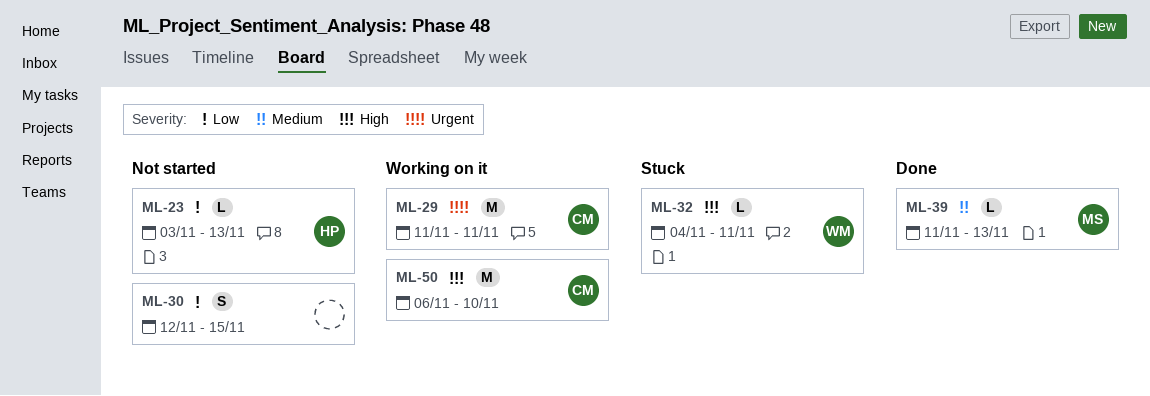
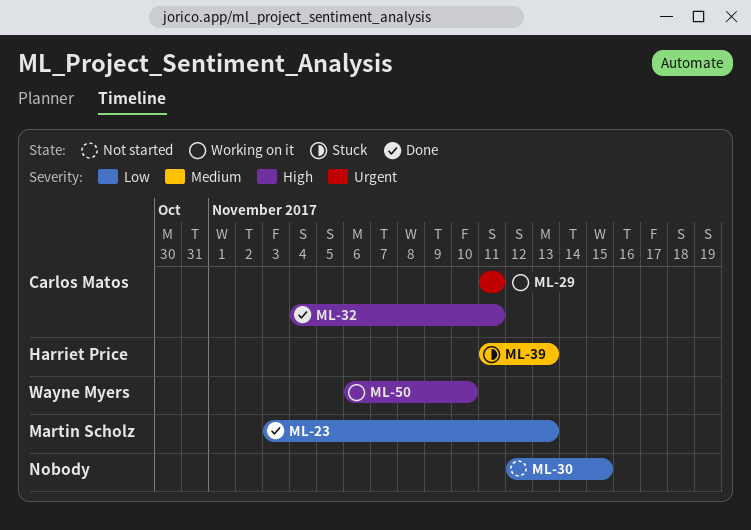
ML-23, status: Not started -> Done
ML-23, owner: Harriet Price -> Martin Scholz
ML-32, status: Stuck -> Done
ML-32, owner: Wayne Myers -> Carlos Matos
ML-39, status: Done -> Stuck
ML-39, owner: Martin Scholz -> Harriet Price
ML-50, owner: Carlos Matos -> Wayne Myers

